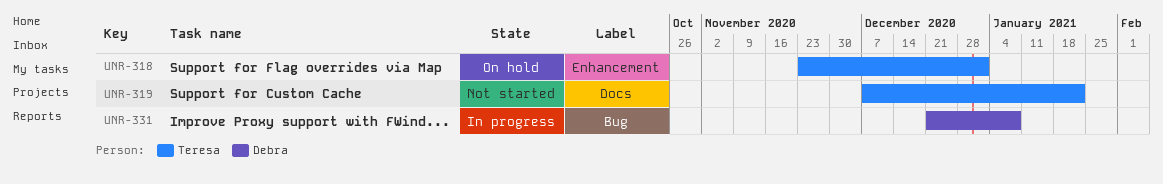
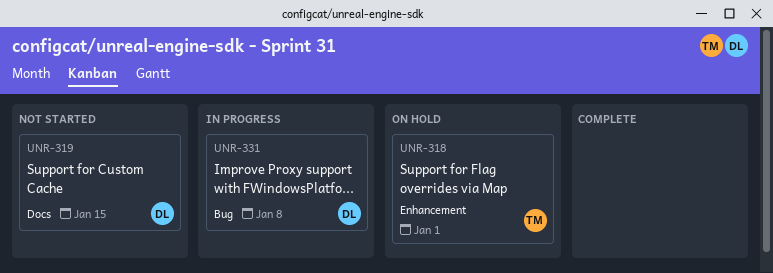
UNR-319, owner: Teresa -> Debra
UNR-319, due: Jan 22 -> Jan 15

